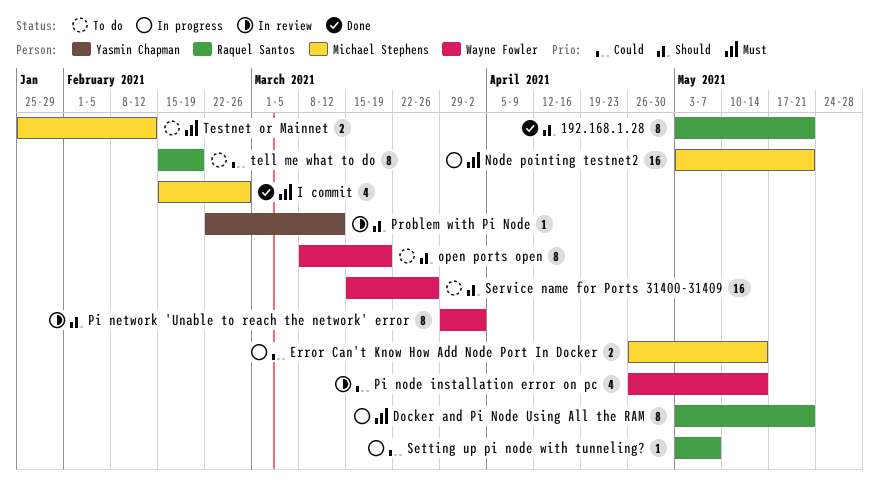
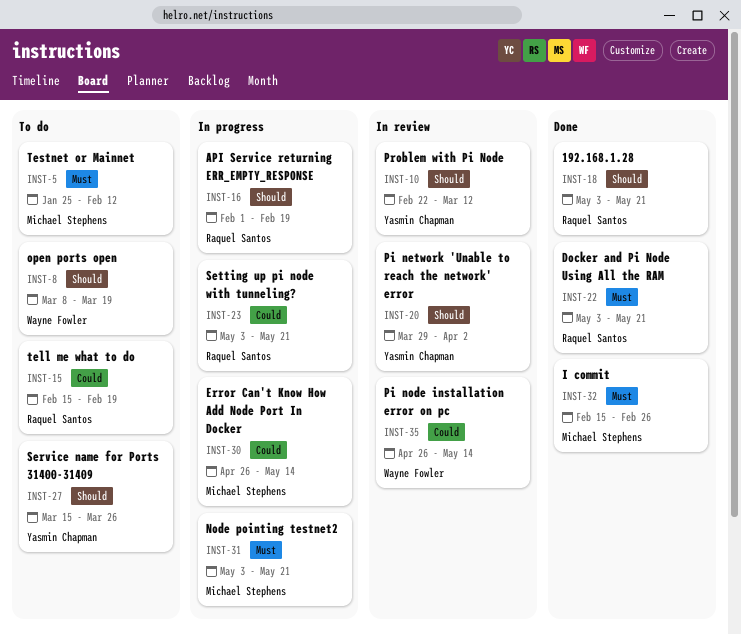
API Service returning ERR_EMPTY_RESPONSE: none -> present
Docker and Pi Node Using All the RAM, status: In progress -> Done
Pi network 'Unable to reach the network' error, owner: Wayne Fowler -> Yasmin Chapman
Service name for Ports 31400-31409, owner: Wayne Fowler -> Yasmin Chapman
Setting up pi node with tunneling?, due: May 7 -> May 21

